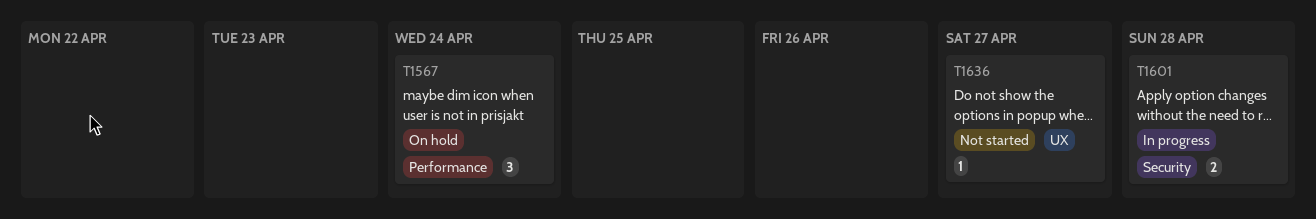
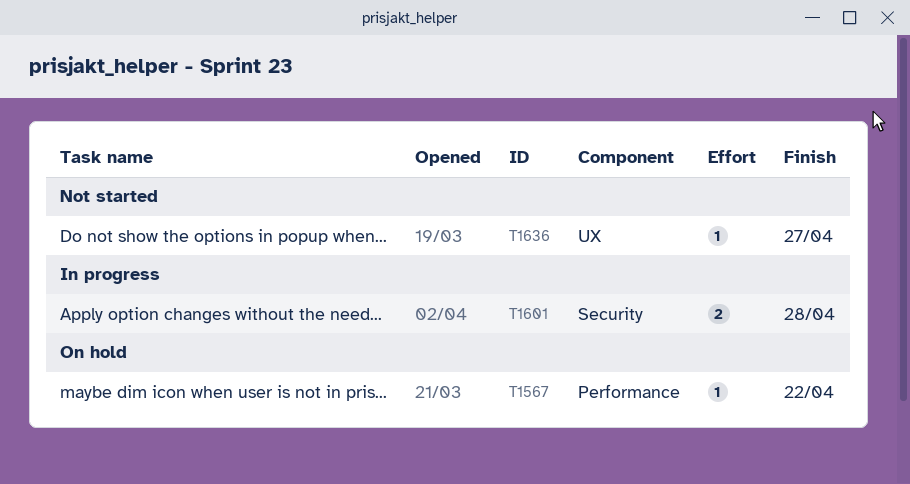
T1567, estimate: 3 -> 1
T1567, due: Apr 24 -> Apr 22

